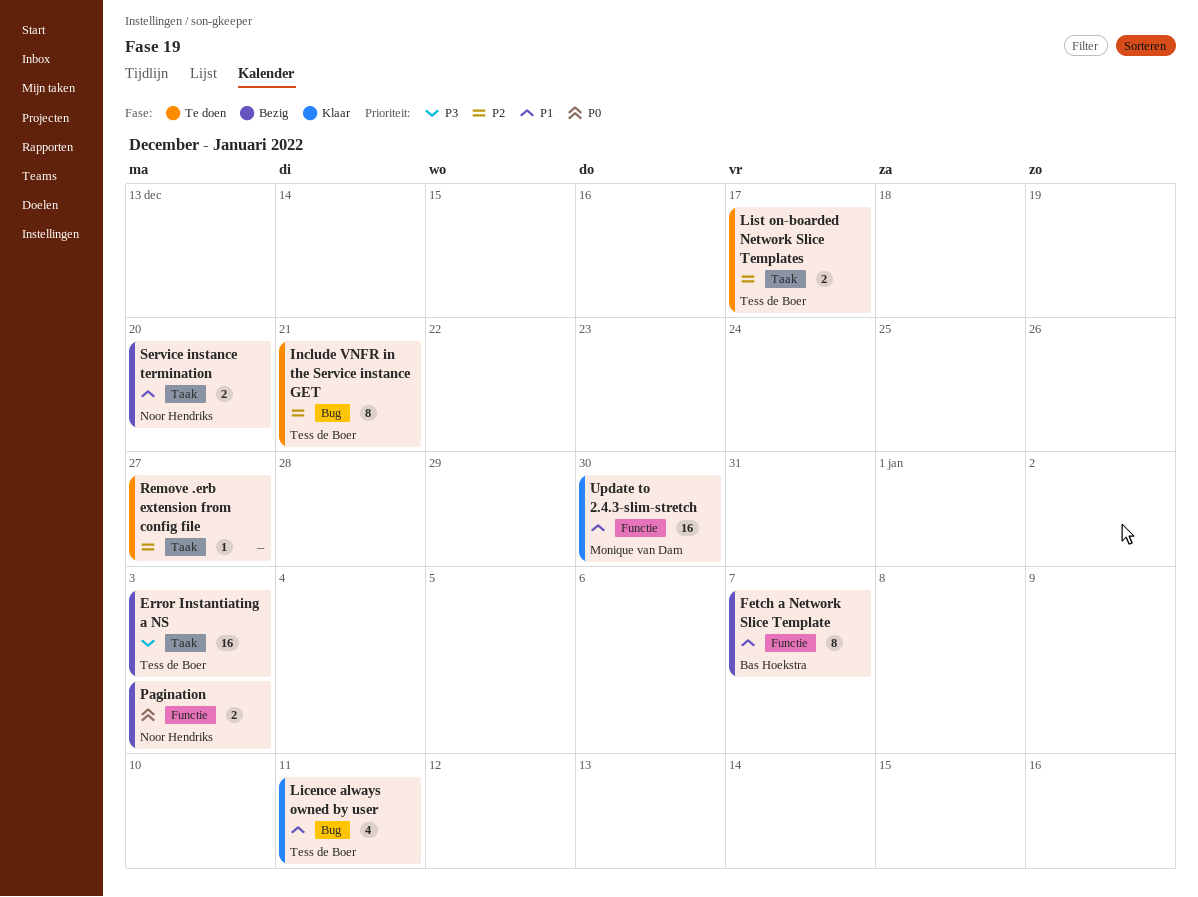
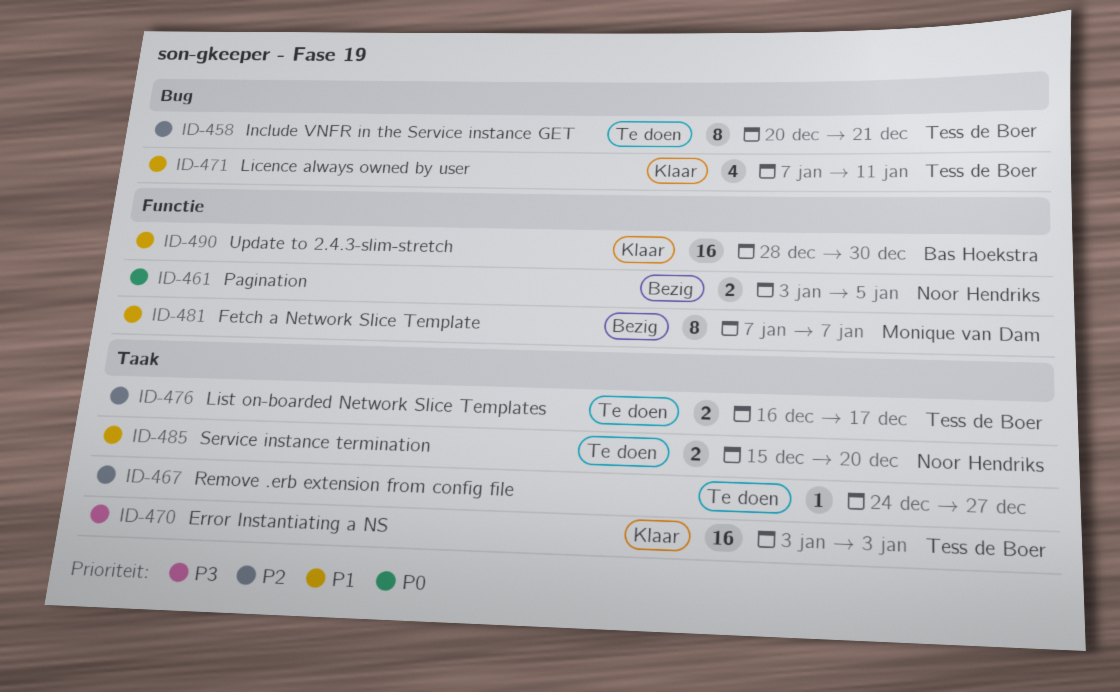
Error Instantiating a NS, status: Bezig -> Klaar
Fetch a Network Slice Template, owner: Bas Hoekstra -> Monique van Dam
Pagination, due: Jan 3 -> Jan 5
Service instance termination, status: Bezig -> Te doen
Update to 2.4.3-slim-stretch, owner: Monique van Dam -> Bas Hoekstra

